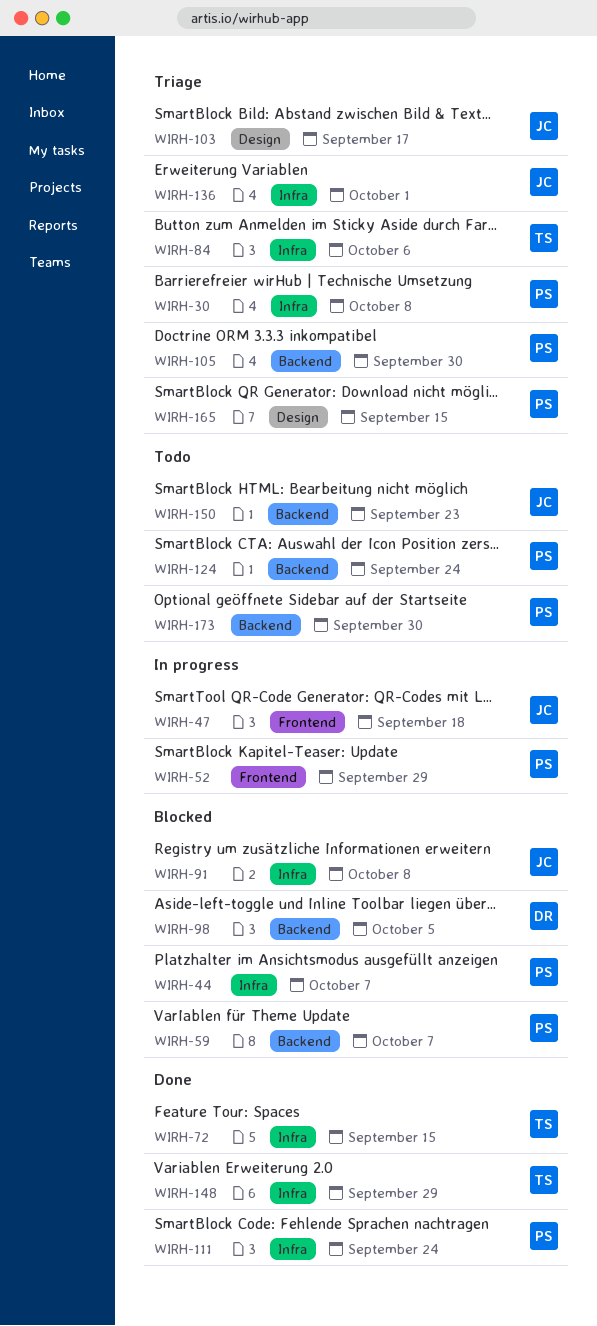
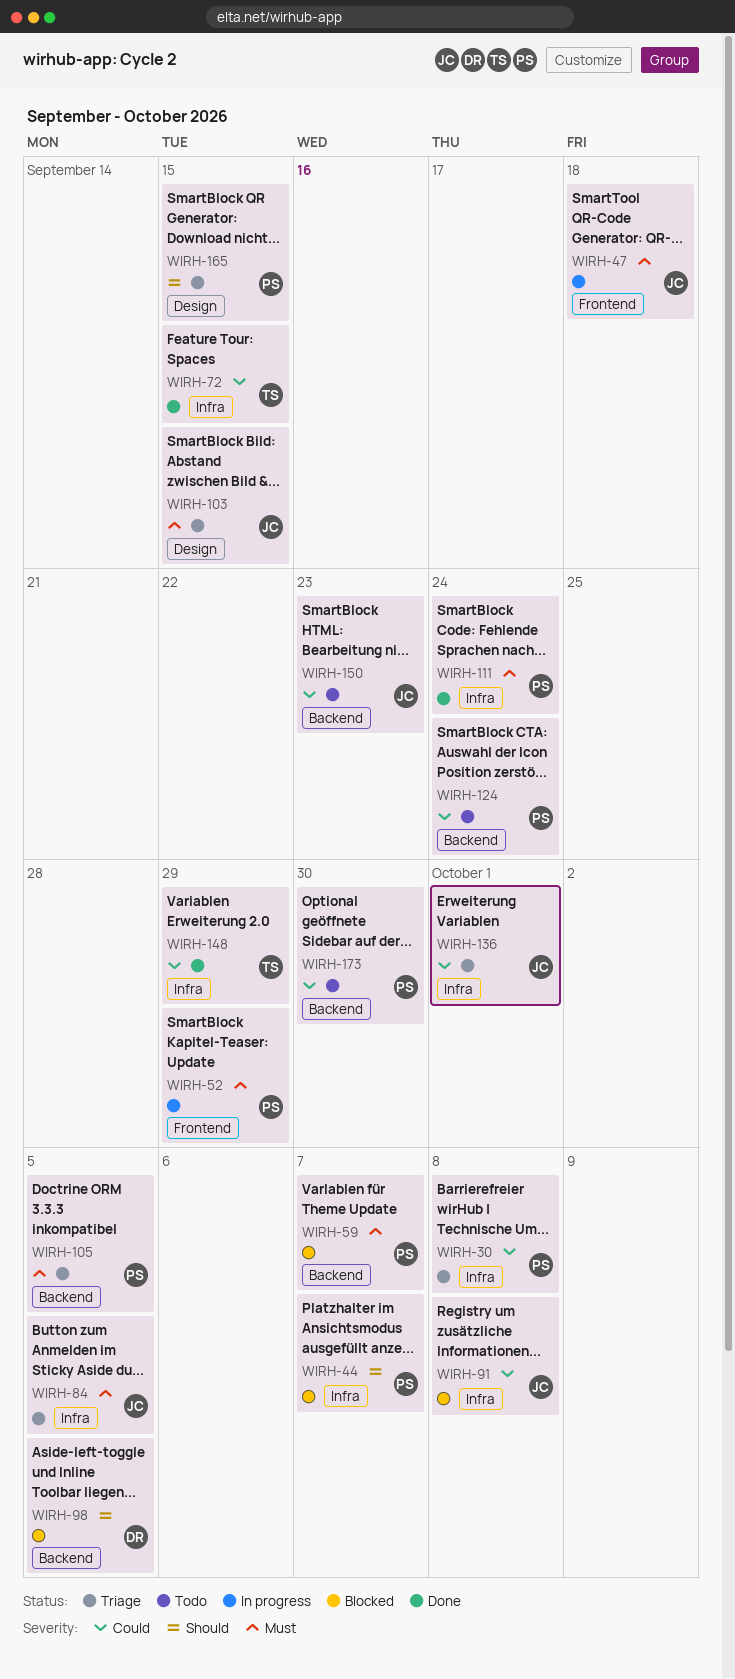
WIRH-84, owner: TS -> JC
WIRH-84, due: Oct 6 -> Oct 5
WIRH-103, due: Sep 17 -> Sep 15
WIRH-105, due: Sep 30 -> Oct 5

